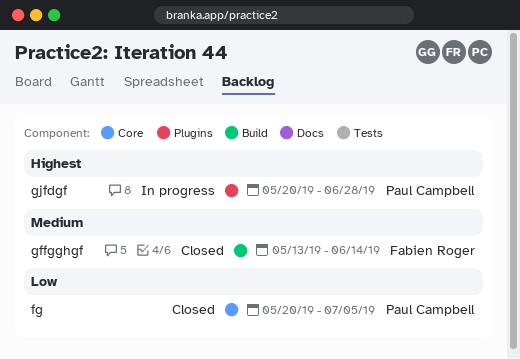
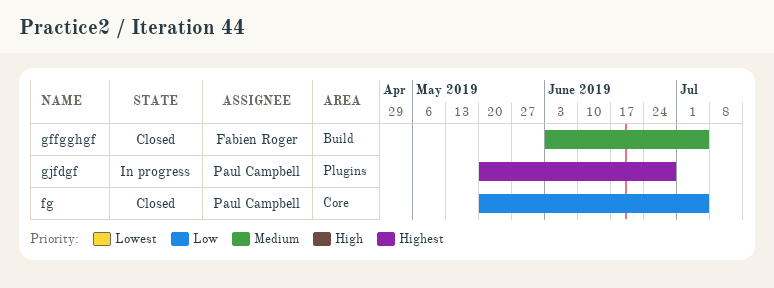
gffgghgf, start: May 13 -> Jun 3
gffgghgf, due: Jun 14 -> Jul 5

